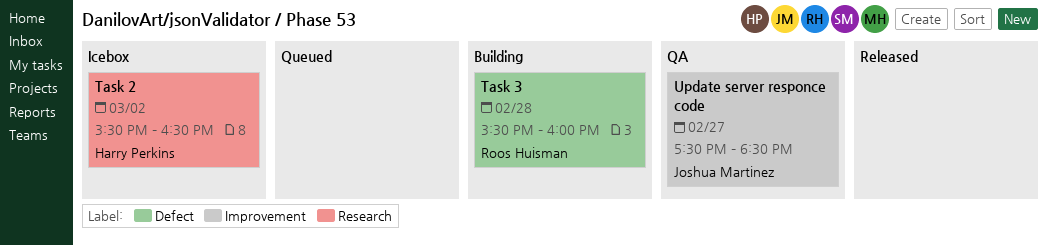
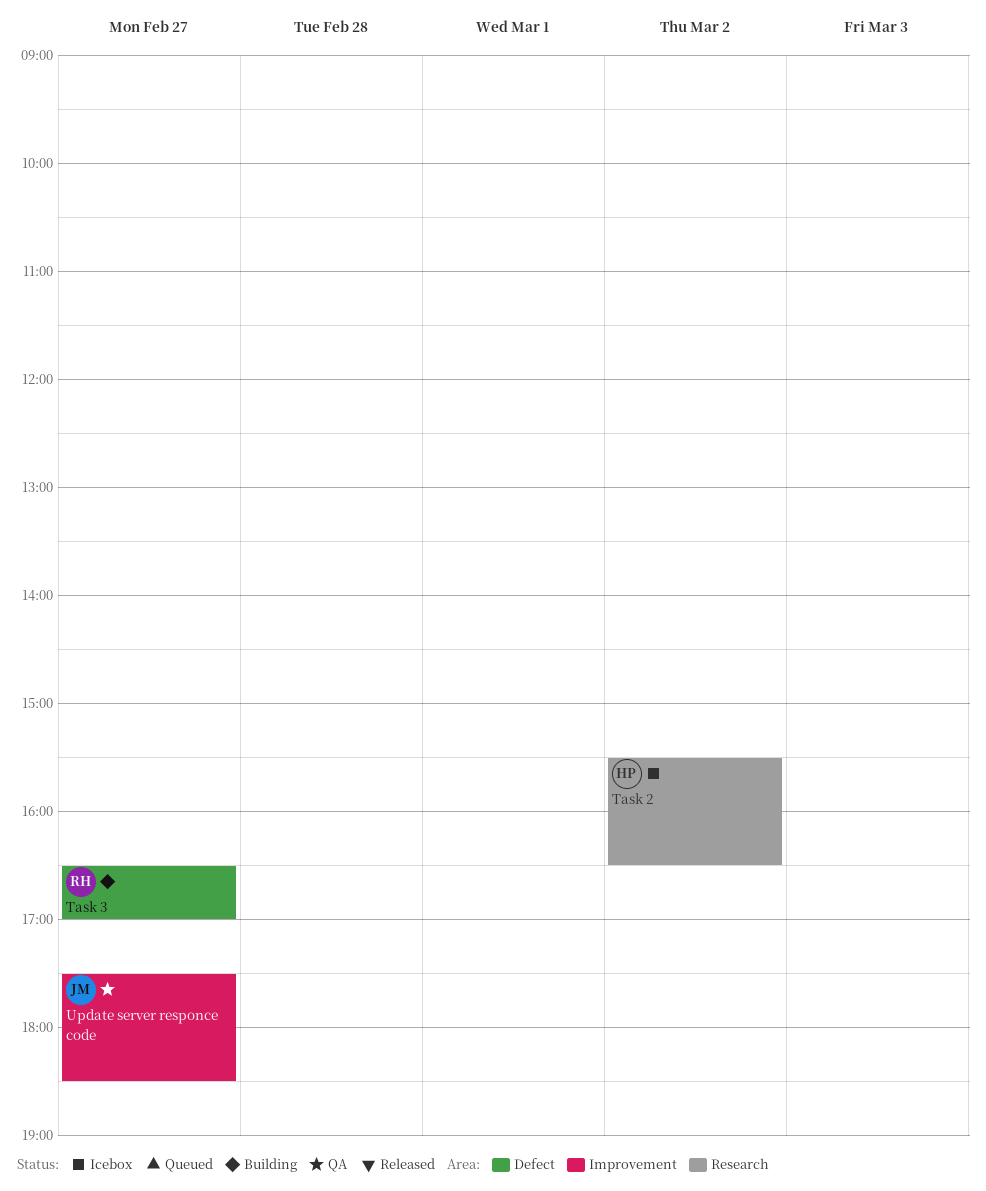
Task 3, day: Feb 28 -> Feb 27
Task 3, begins: 15:30 -> 16:30
Task 3, ends: 16:00 -> 17:00

